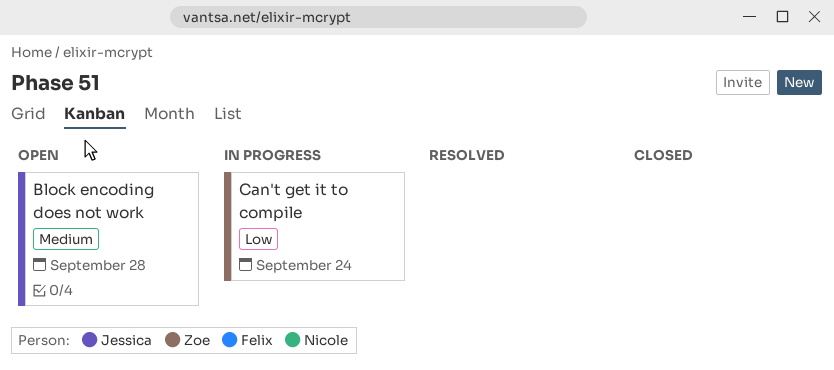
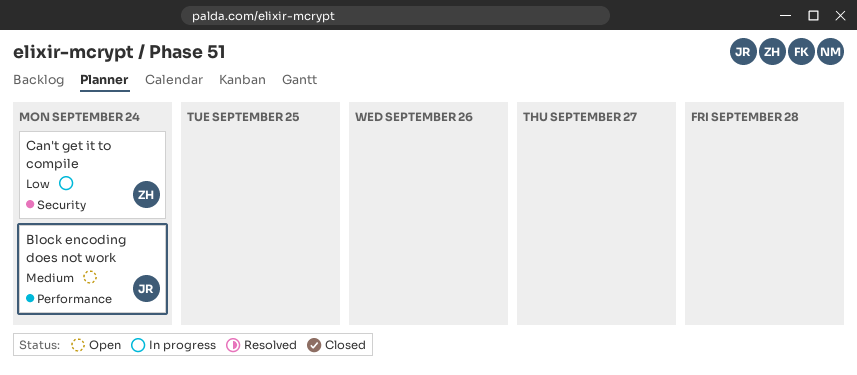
Block encoding does not work, due: Sep 28 -> Sep 24

